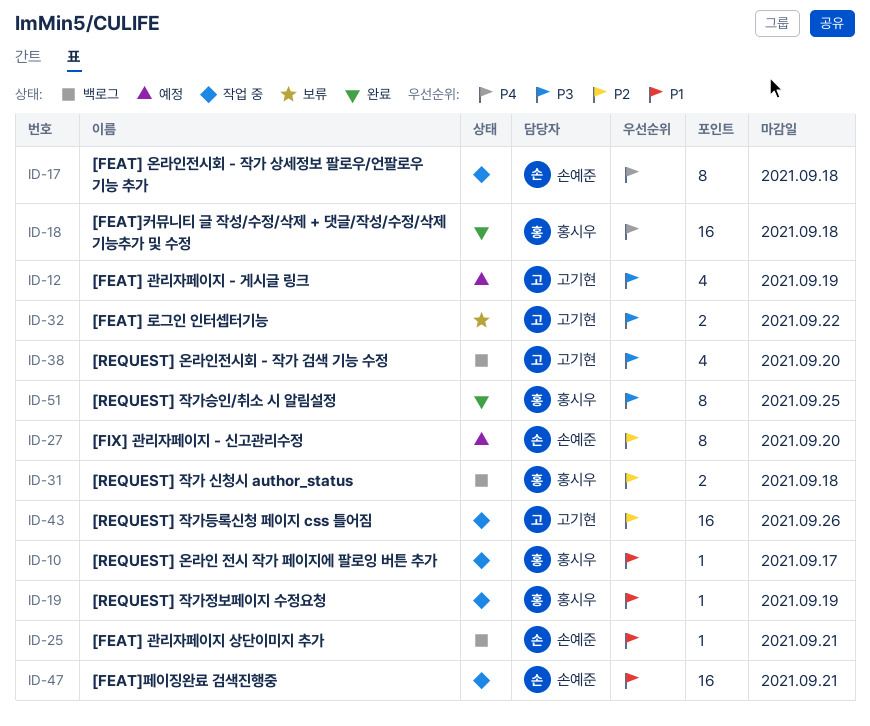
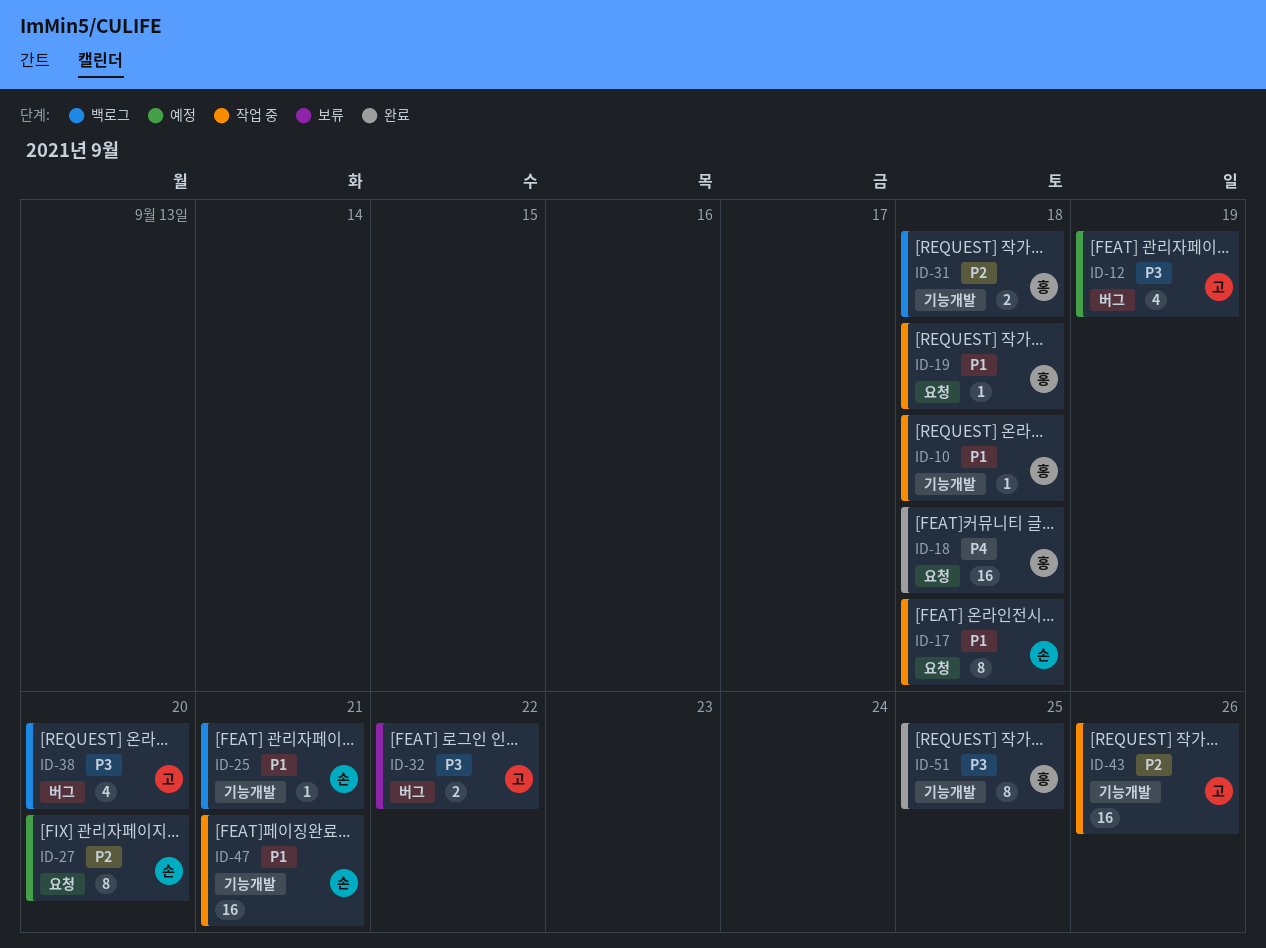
ID-10, due: Sep 17 -> Sep 18
ID-17, priority: P4 -> P1
ID-19, due: Sep 19 -> Sep 18

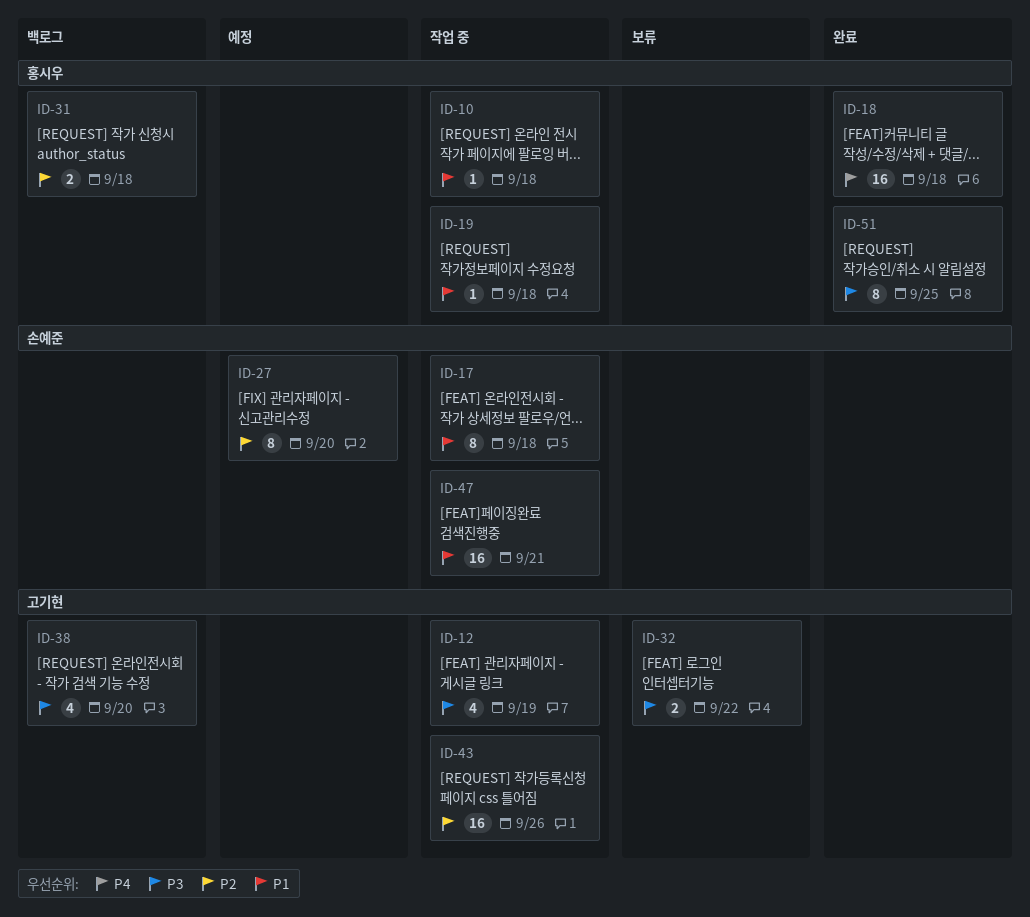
ID-12, status: 예정 -> 작업 중
ID-25: present -> none

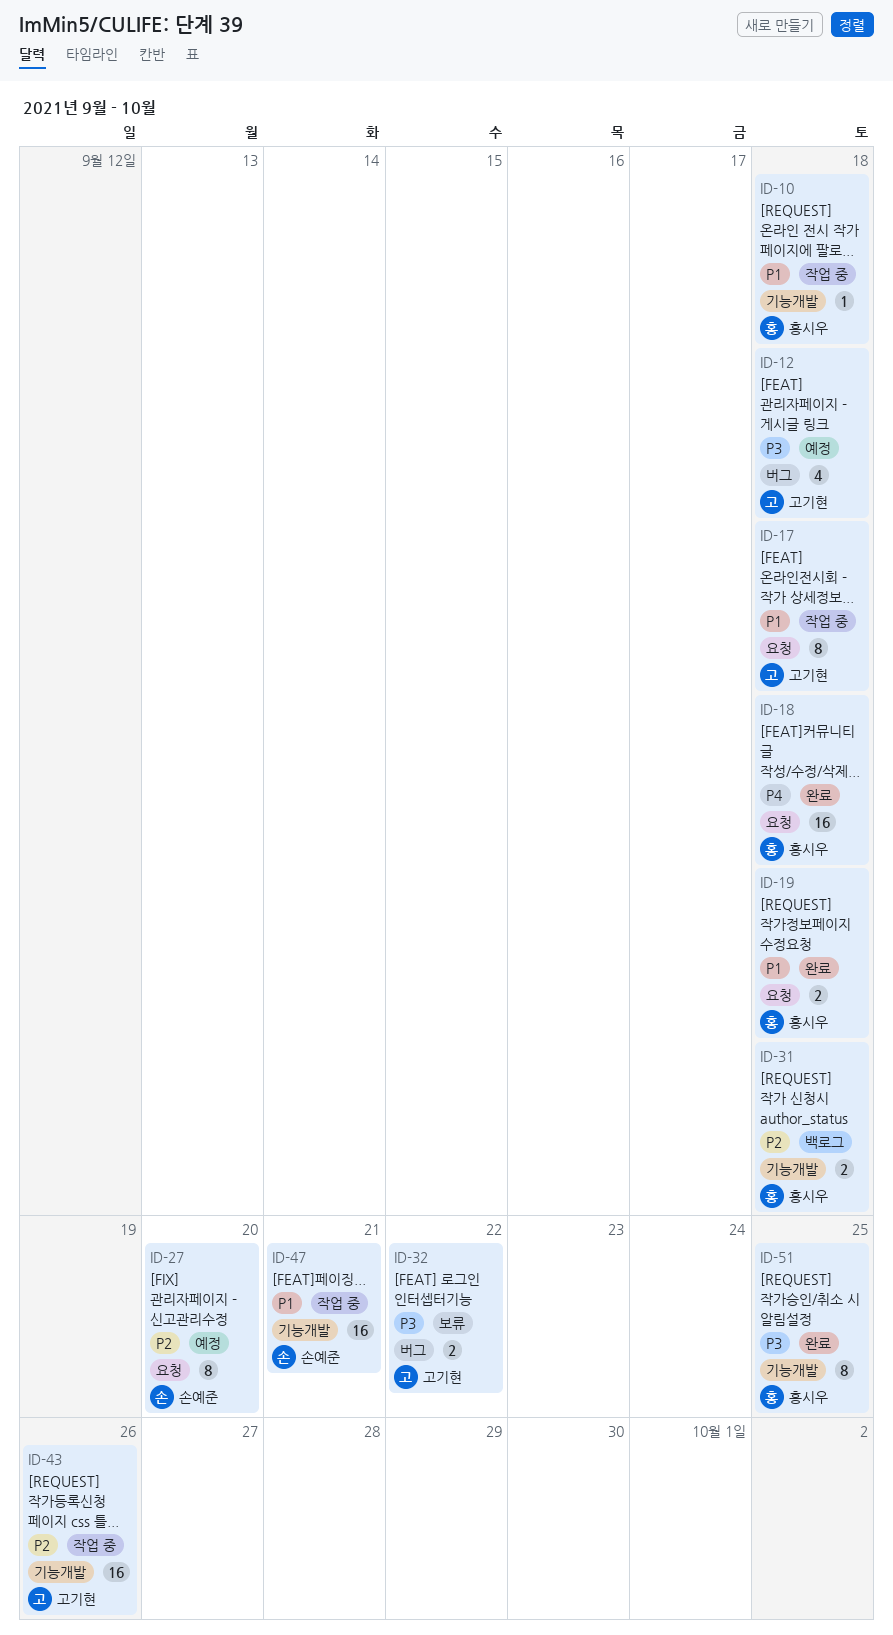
ID-12, status: 작업 중 -> 예정
ID-12, due: Sep 19 -> Sep 18
ID-17, owner: 손예준 -> 고기현
ID-19, status: 작업 중 -> 완료
ID-19, estimate: 1 -> 2
ID-38: present -> none

